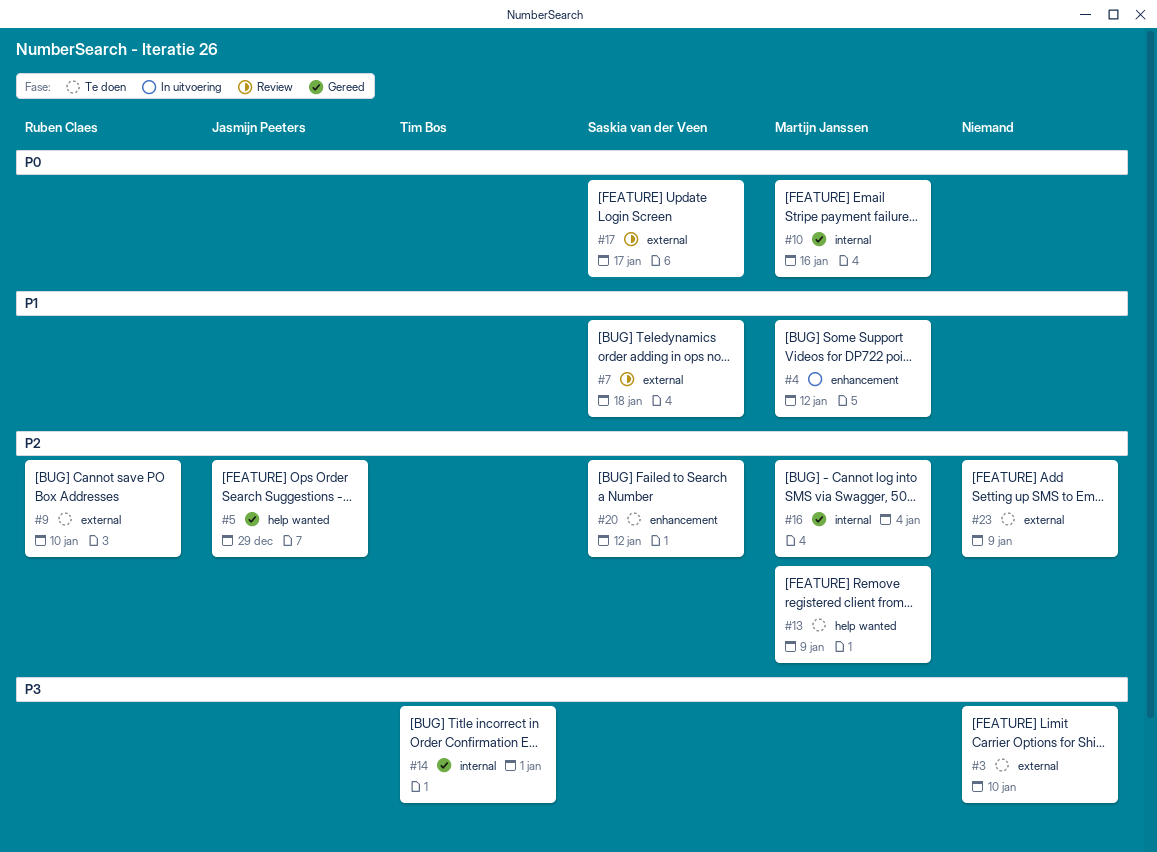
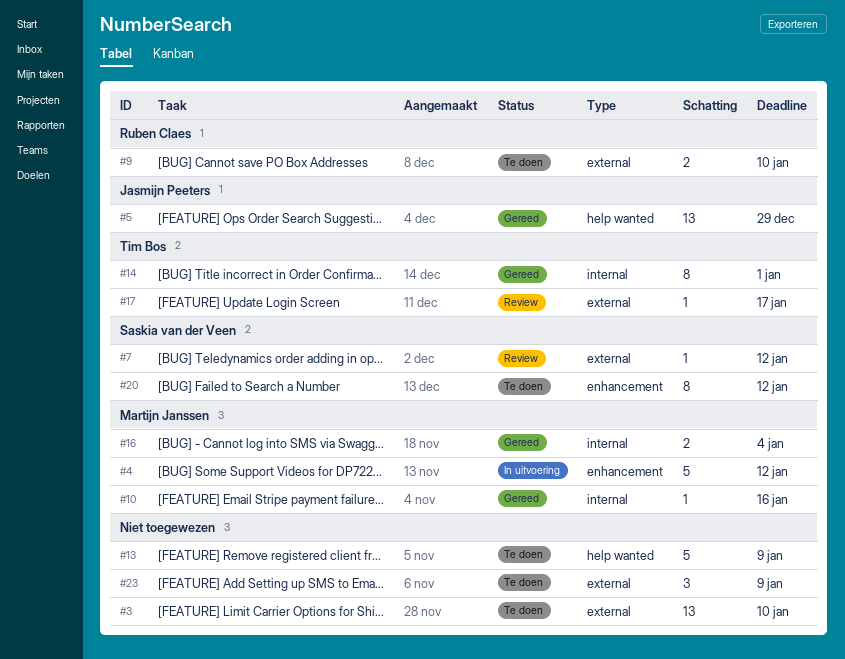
#7, due: Jan 18 -> Jan 12
#13, owner: Martijn Janssen -> none
#17, owner: Saskia van der Veen -> Tim Bos

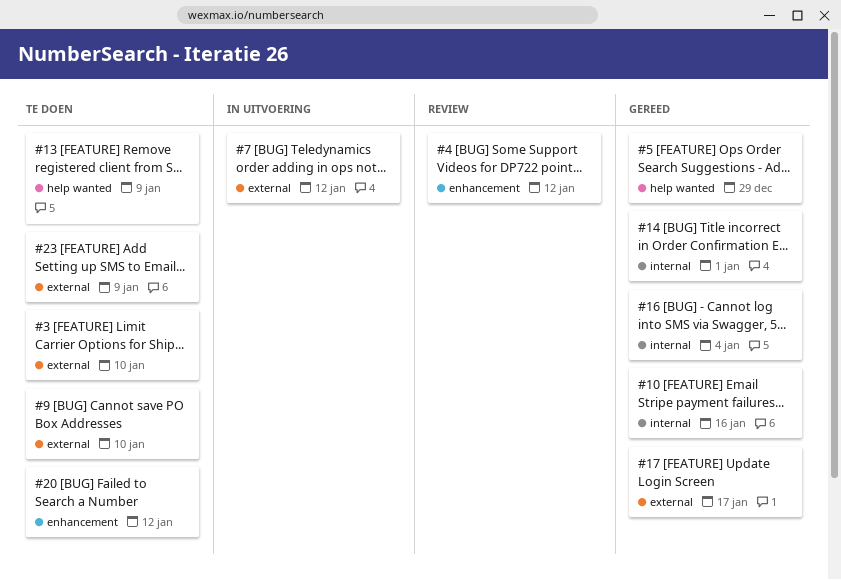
#4, status: In uitvoering -> Review
#7, status: Review -> In uitvoering
#17, status: Review -> Gereed

